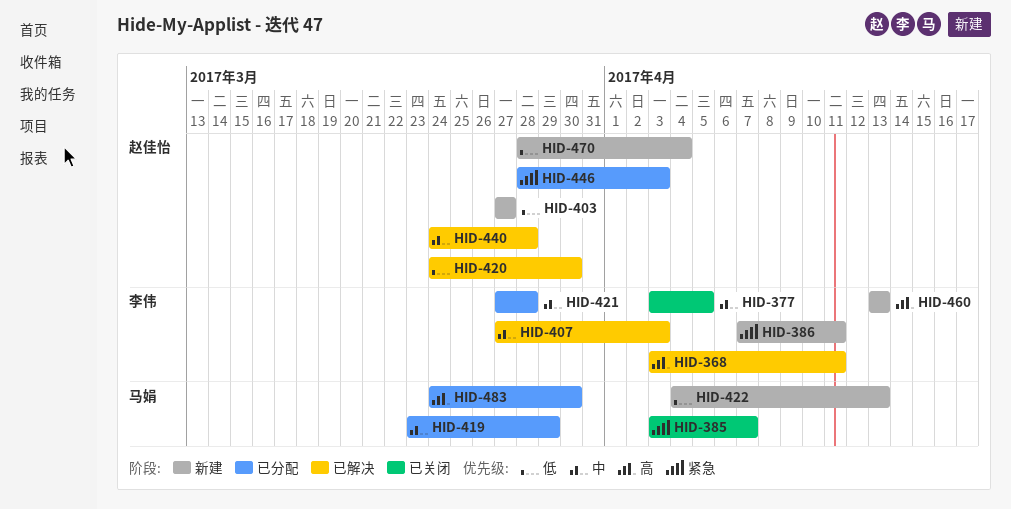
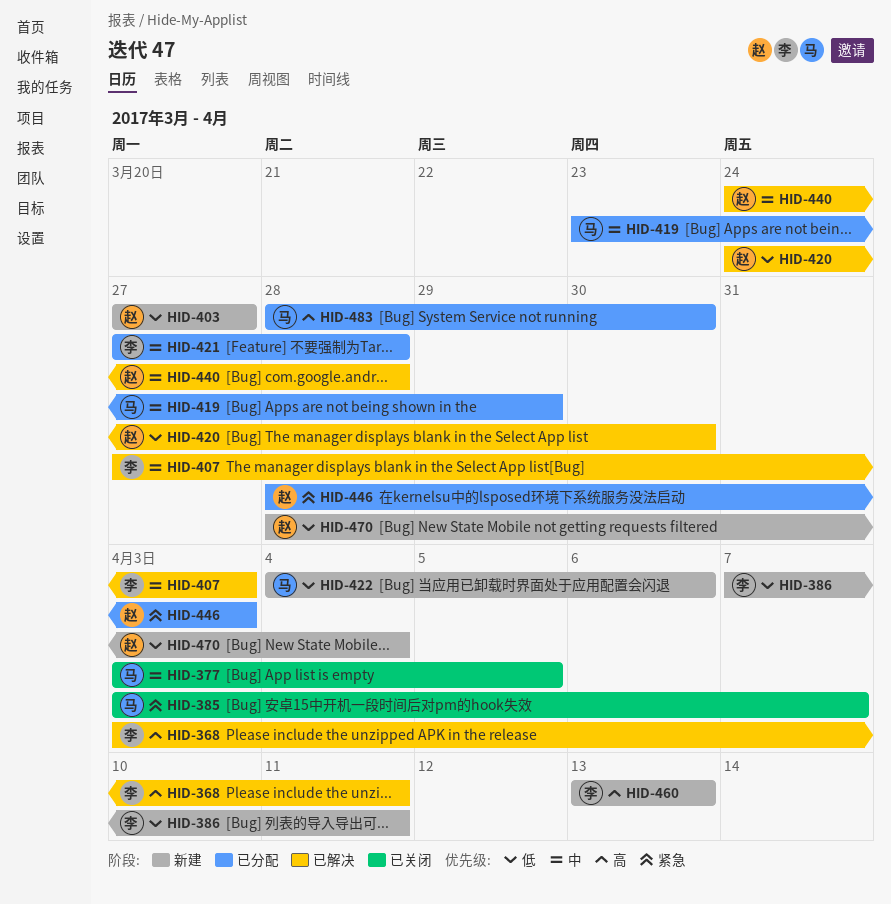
HID-377, owner: 李伟 -> 马娟
HID-386, priority: 紧急 -> 低
HID-422, due: Apr 13 -> Apr 6
HID-483, start: Mar 24 -> Mar 28

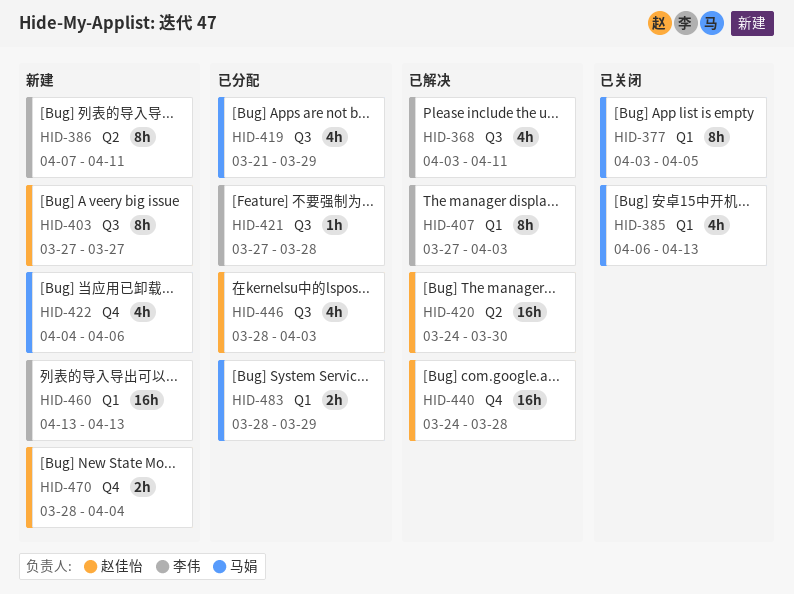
HID-385, start: Apr 3 -> Apr 6
HID-385, due: Apr 7 -> Apr 13
HID-419, start: Mar 23 -> Mar 21
HID-483, due: Mar 30 -> Mar 29

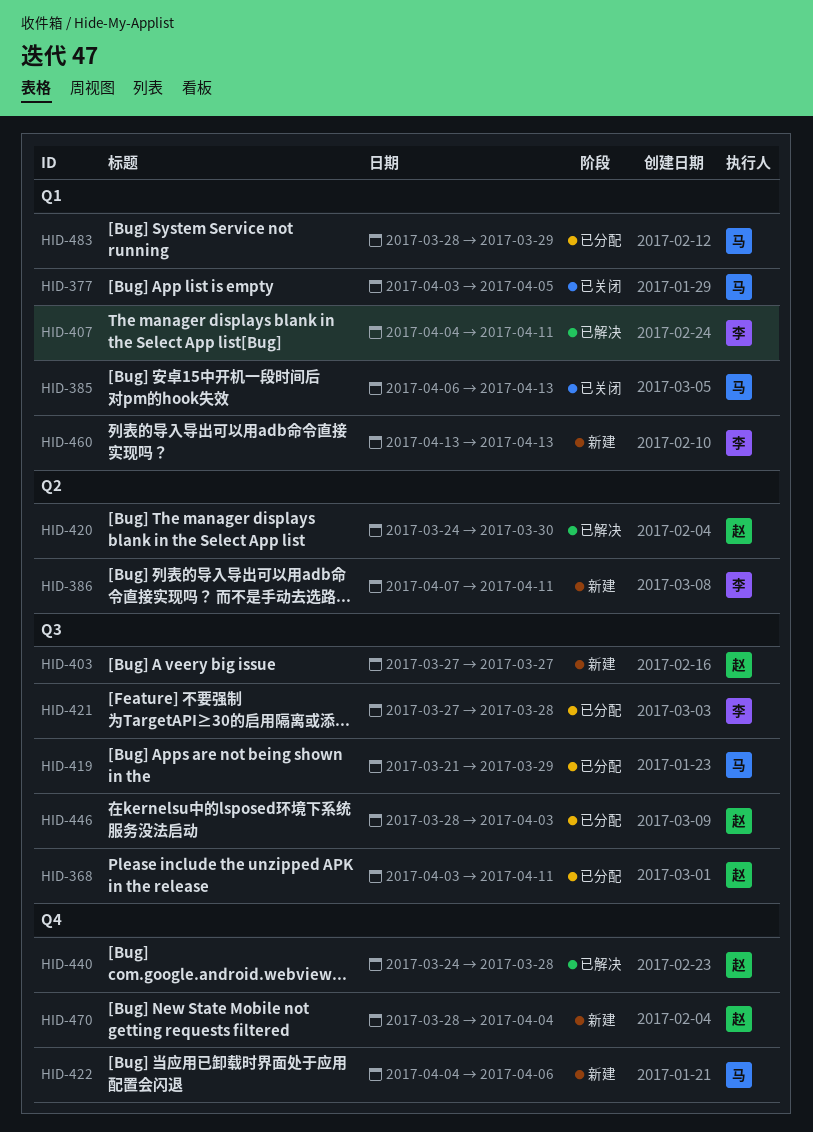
HID-368, status: 已解决 -> 已分配
HID-368, owner: 李伟 -> 赵佳怡
HID-407, start: Mar 27 -> Apr 4
HID-407, due: Apr 3 -> Apr 11

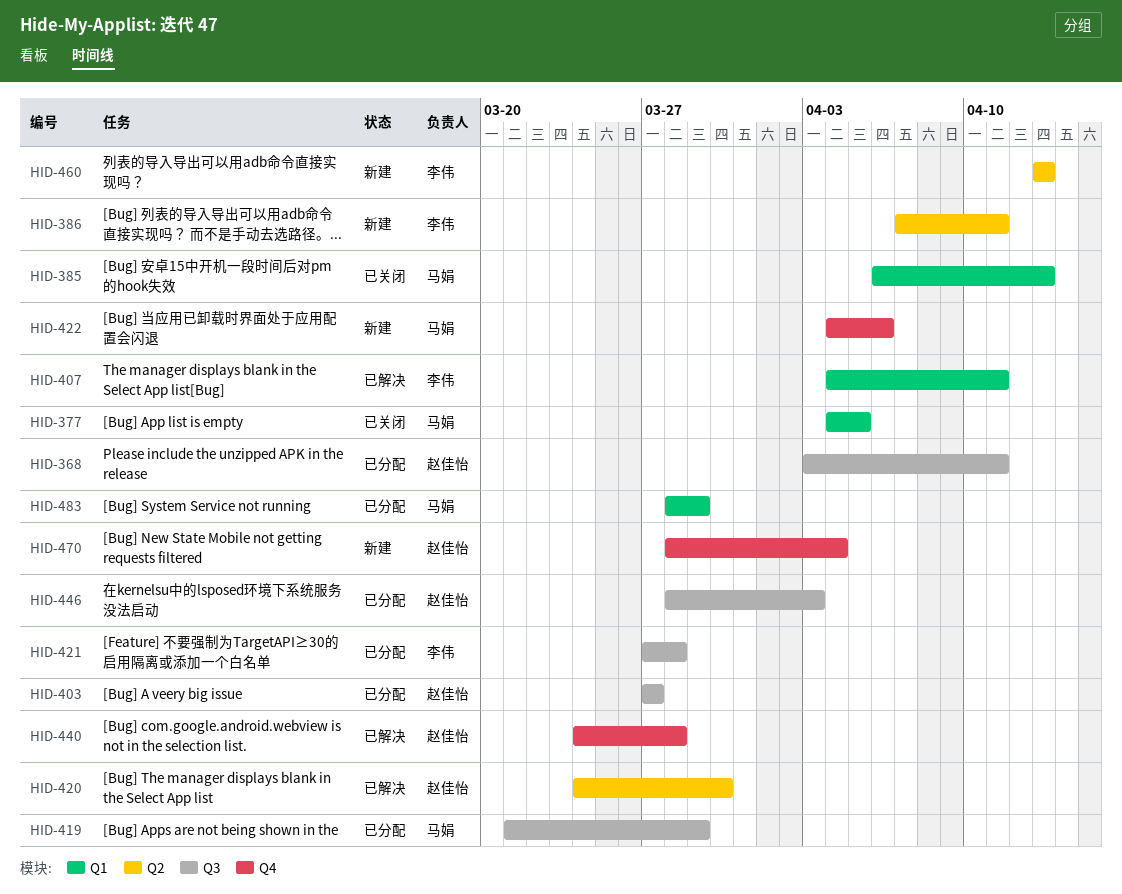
HID-377, start: Apr 3 -> Apr 4
HID-403, status: 新建 -> 已分配
HID-460, label: Q1 -> Q2

